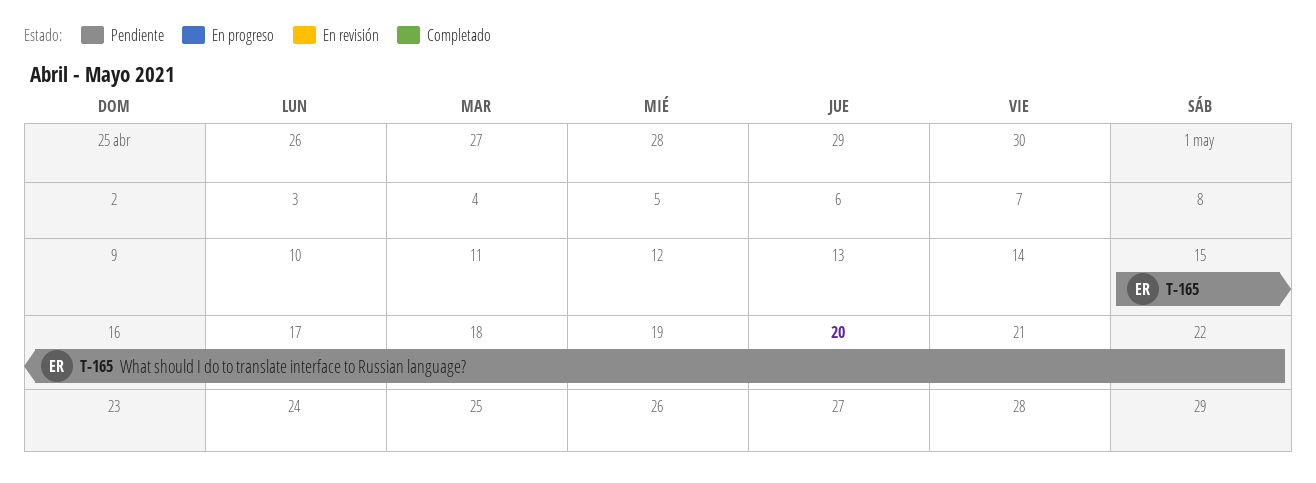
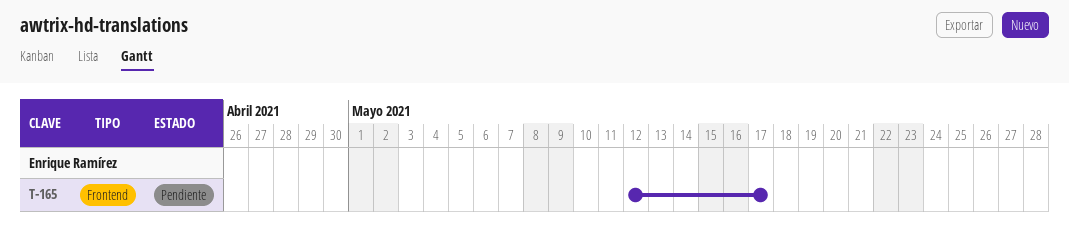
T-165, start: May 15 -> May 12
T-165, due: May 22 -> May 17

